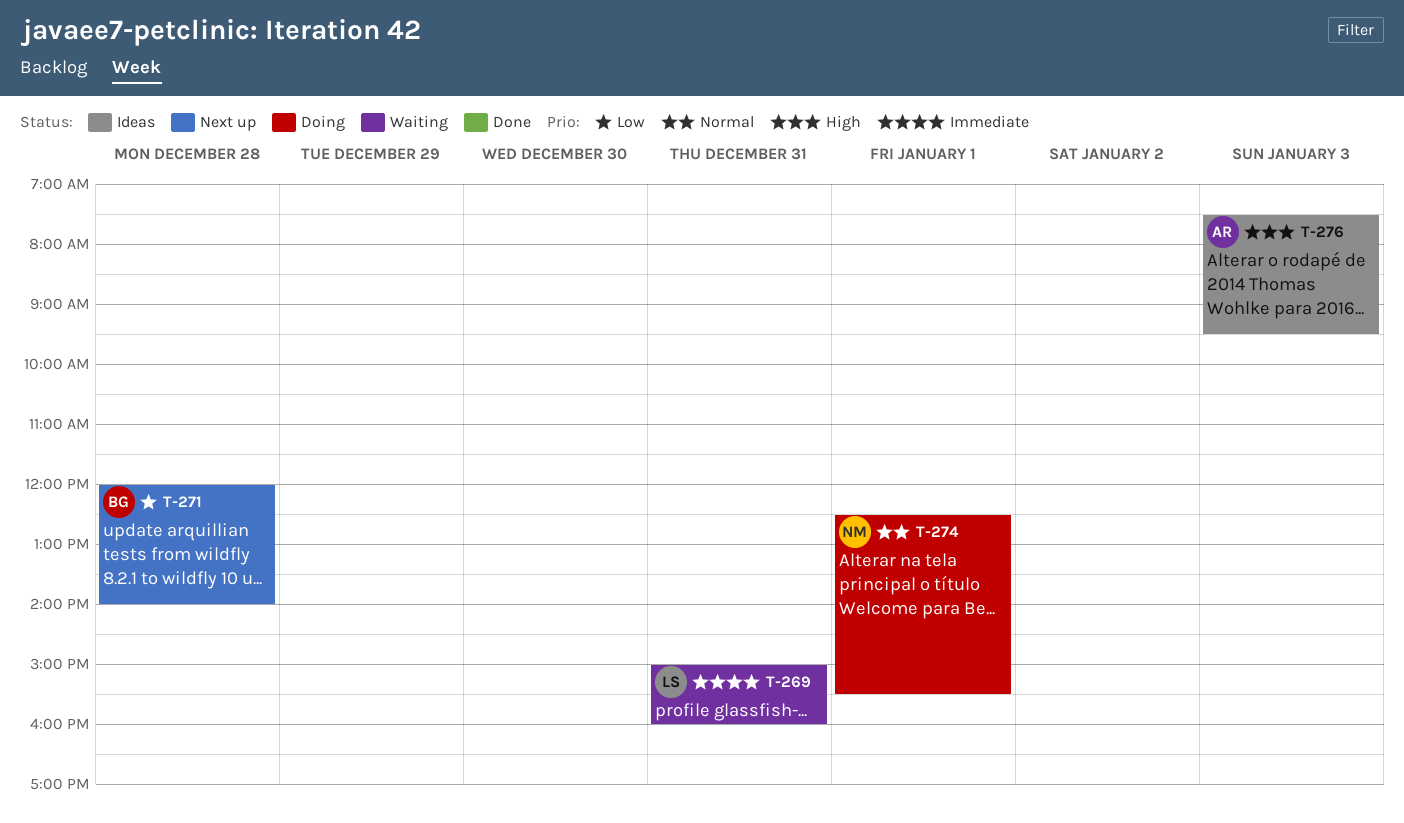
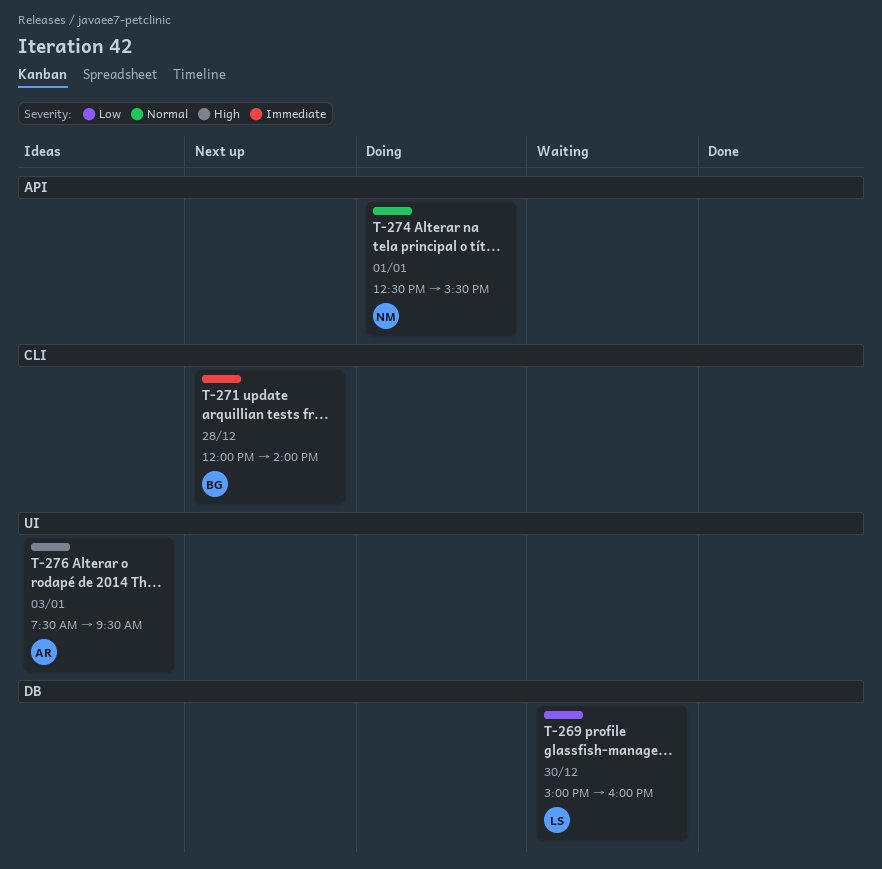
T-269, priority: Immediate -> Low
T-269, day: Dec 31 -> Dec 30
T-271, priority: Low -> Immediate

